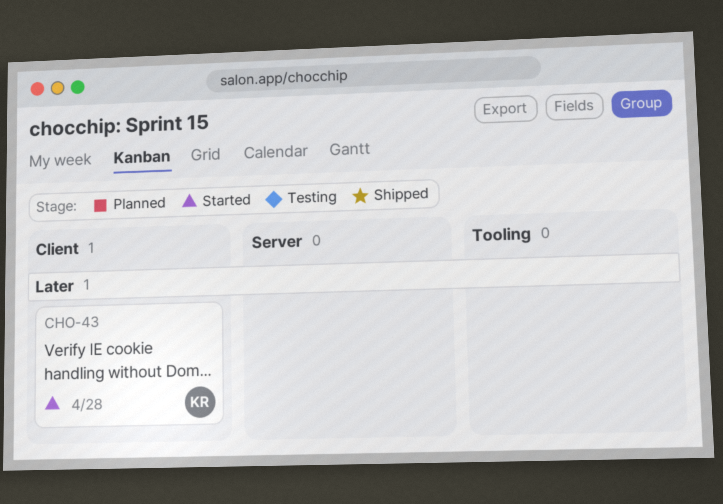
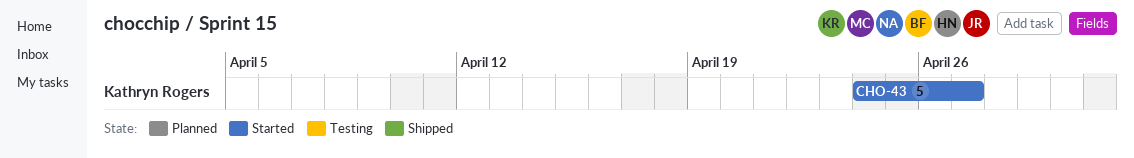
CHO-43, due: Apr 28 -> Apr 27

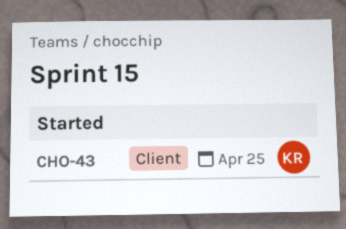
CHO-43, due: Apr 27 -> Apr 25

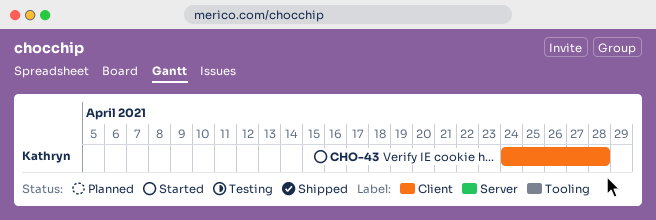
CHO-43, due: Apr 25 -> Apr 28

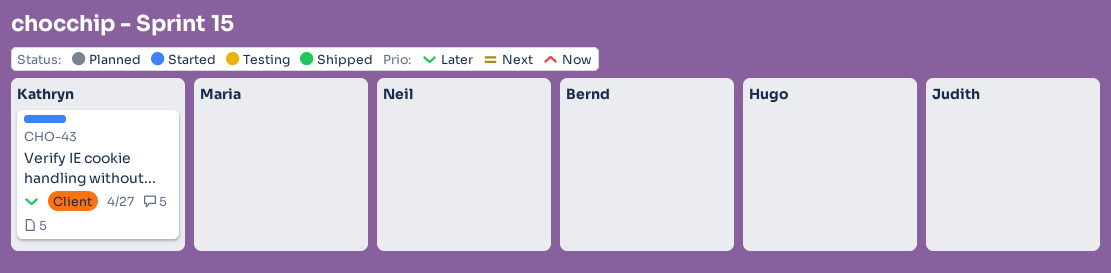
CHO-43, due: Apr 28 -> Apr 27

